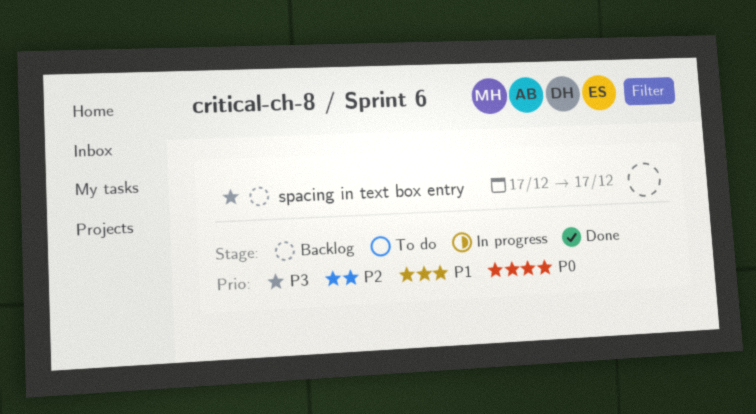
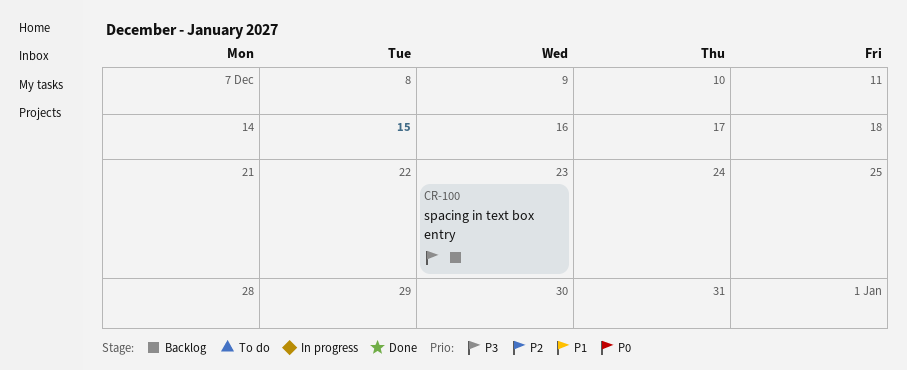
spacing in text box entry, due: Dec 17 -> Dec 23

